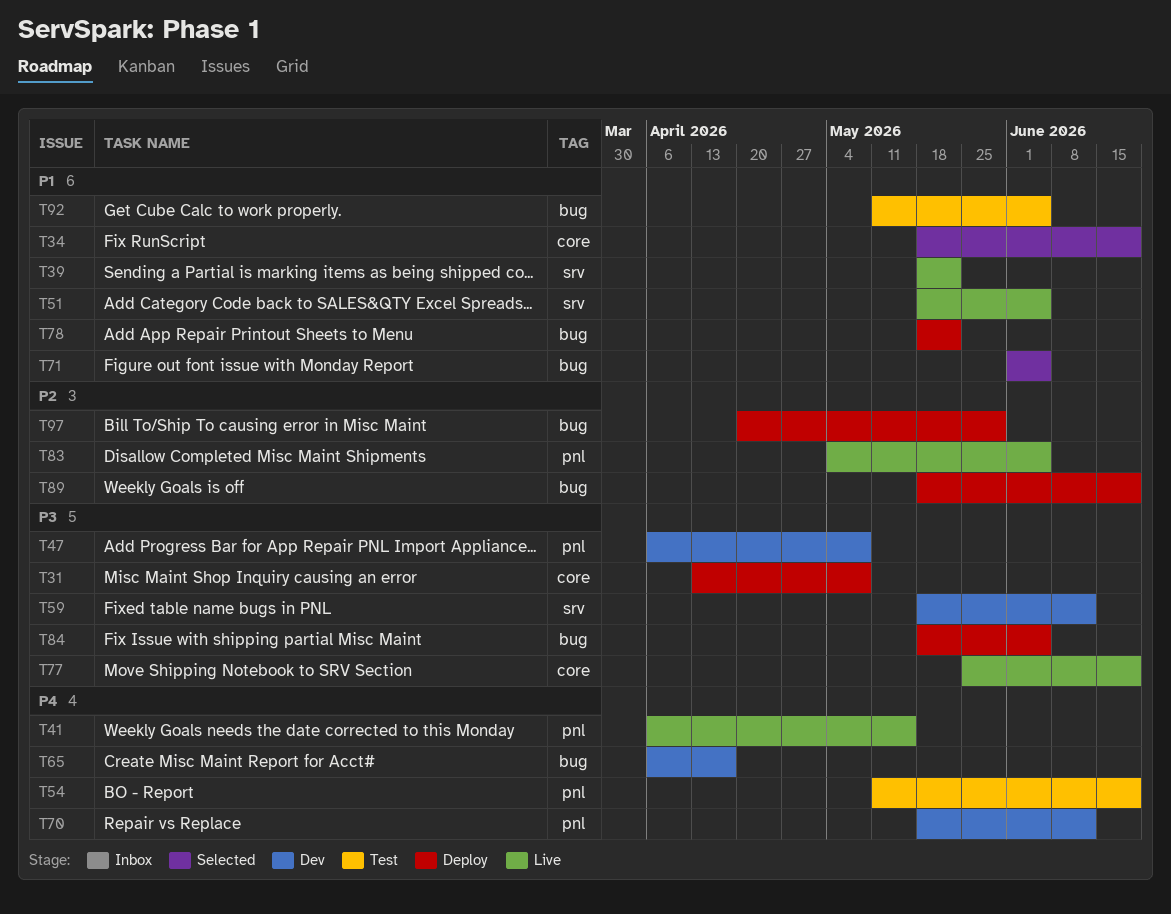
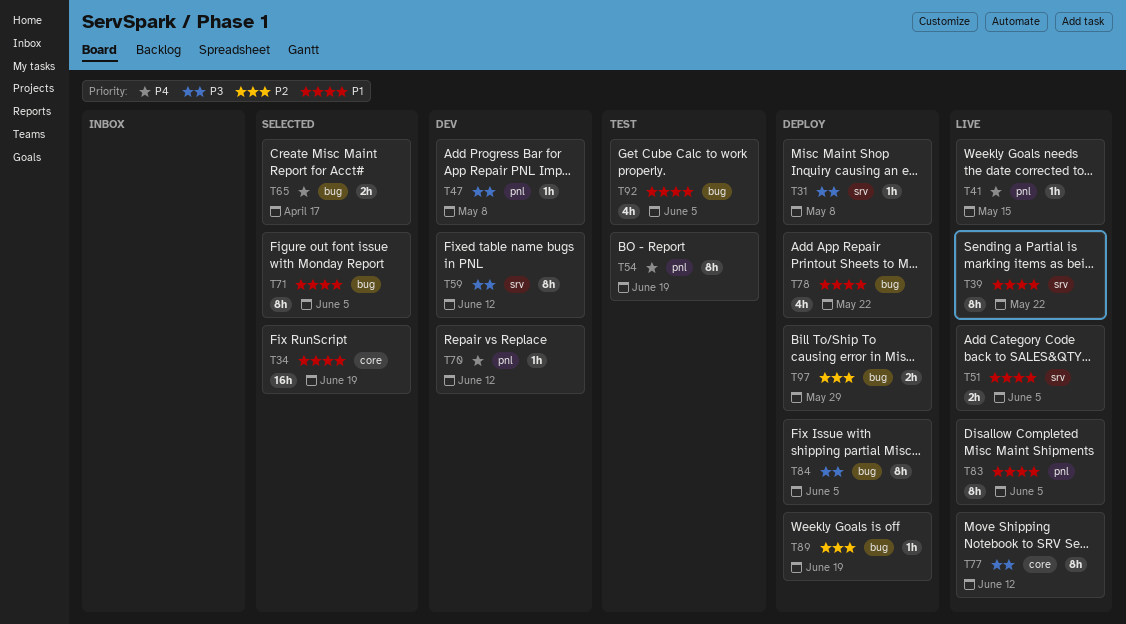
T31, label: core -> srv
T65, status: Dev -> Selected
T77, due: Jun 19 -> Jun 12
T83, priority: P2 -> P1

